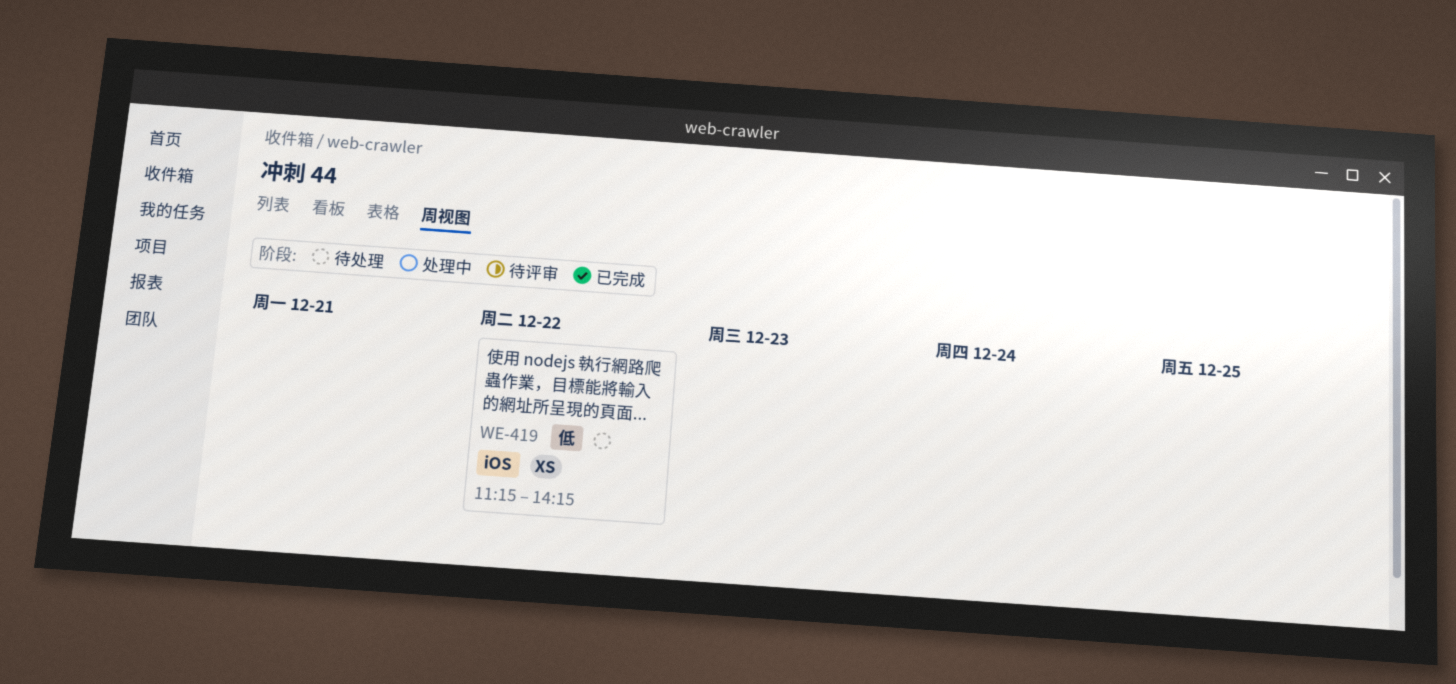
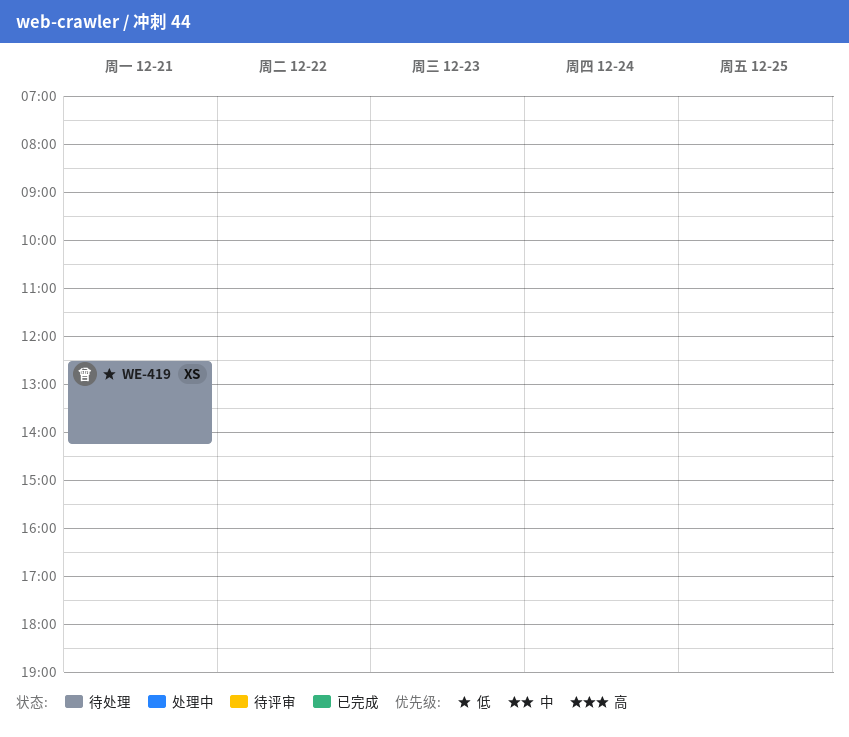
WE-419, day: Dec 22 -> Dec 21
WE-419, begins: 11:15 -> 12:30

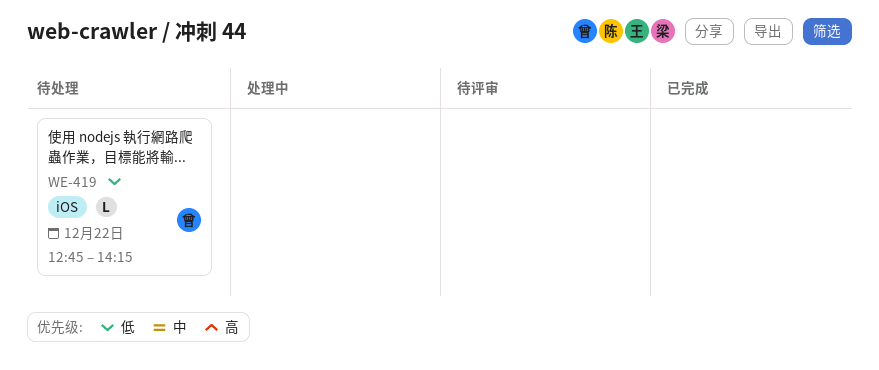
WE-419, estimate: XS -> L
WE-419, day: Dec 21 -> Dec 22
WE-419, begins: 12:30 -> 12:45

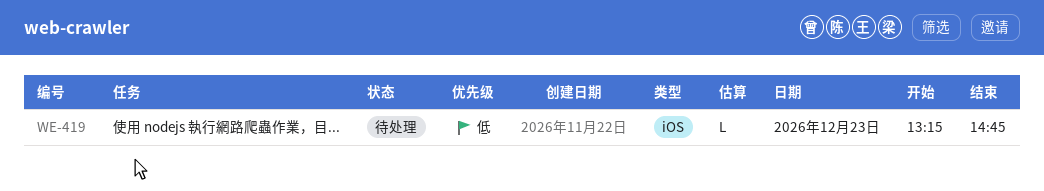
WE-419, day: Dec 22 -> Dec 23
WE-419, begins: 12:45 -> 13:15
WE-419, ends: 14:15 -> 14:45

